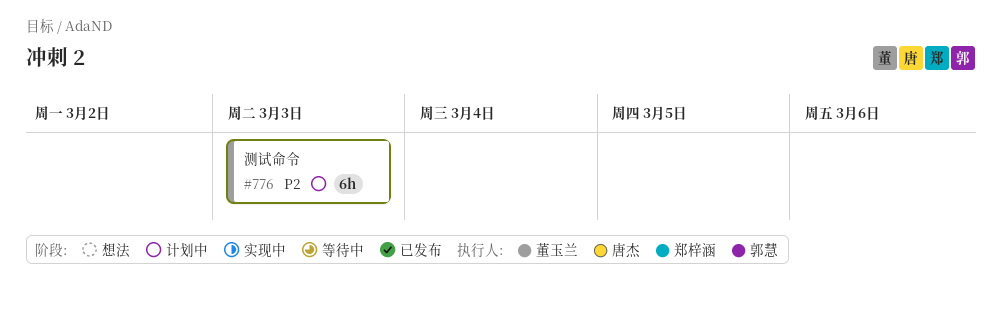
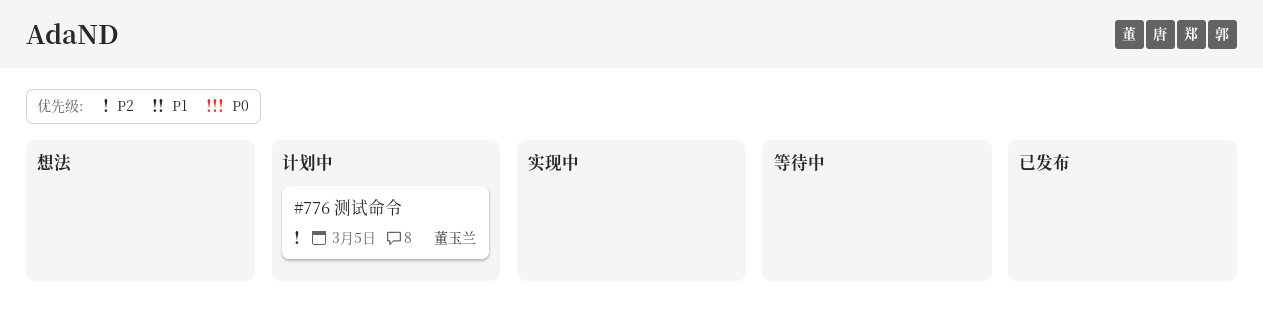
#776, due: Mar 3 -> Mar 5

